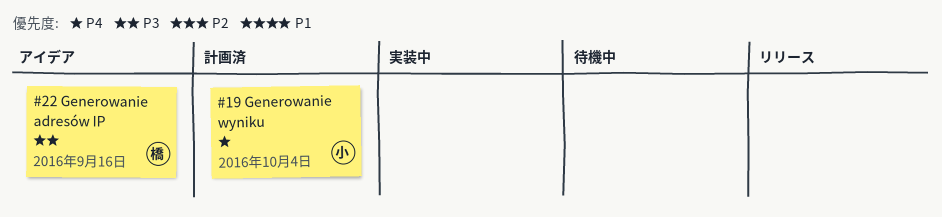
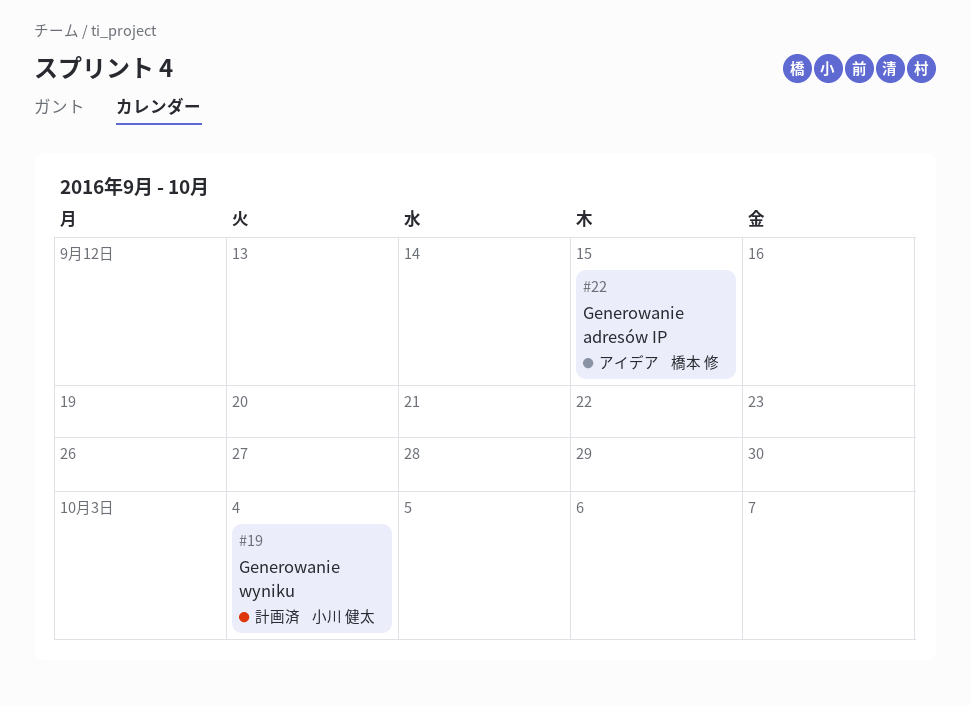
#22, due: Sep 16 -> Sep 15

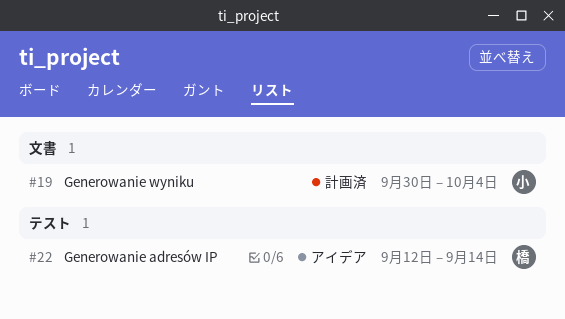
#22, due: Sep 15 -> Sep 14

